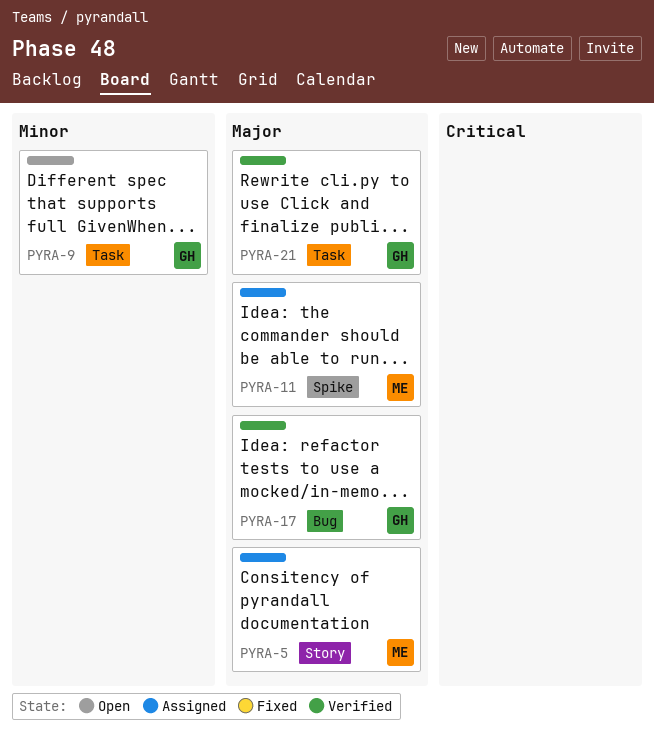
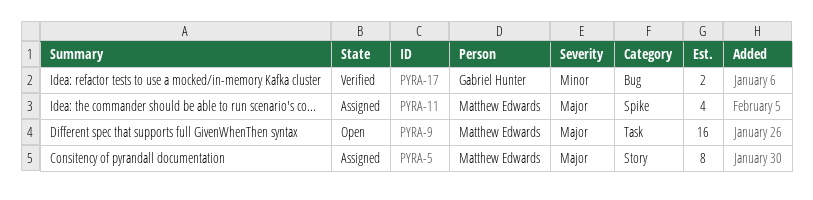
PYRA-9, owner: Gabriel Hunter -> Matthew Edwards
PYRA-9, priority: Minor -> Major
PYRA-17, priority: Major -> Minor
PYRA-21: present -> none

